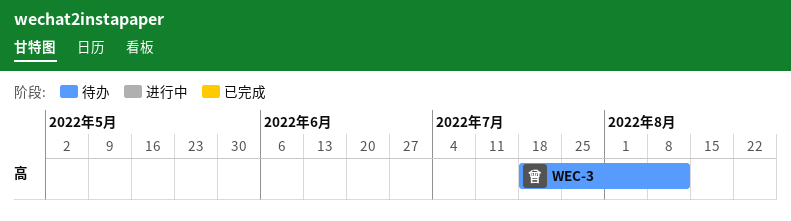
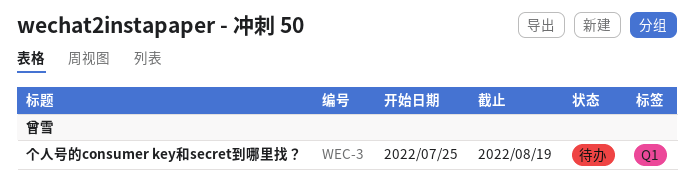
WEC-3, start: Jul 18 -> Jul 25
WEC-3, due: Aug 12 -> Aug 19

